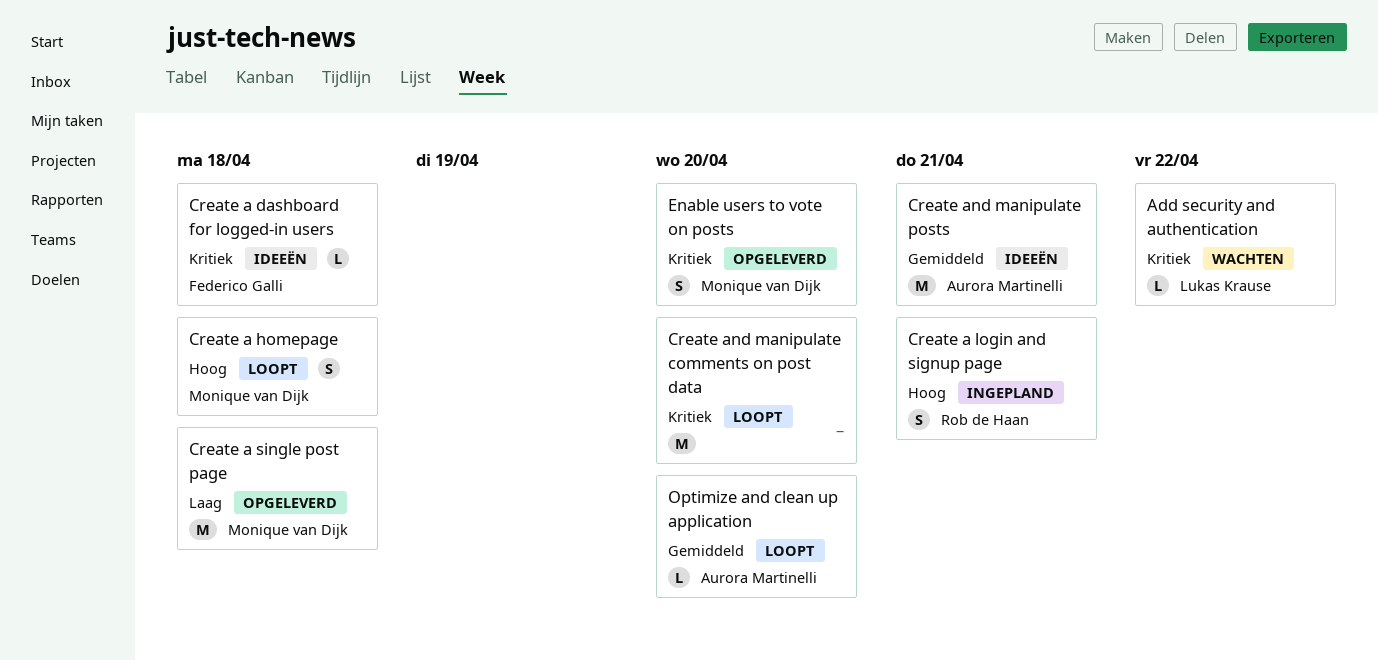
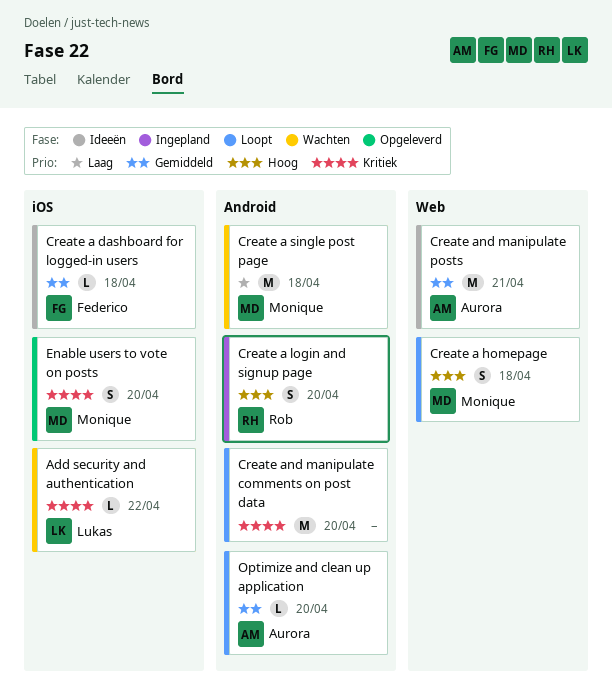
Create a dashboard for logged-in users, priority: Kritiek -> Gemiddeld
Create a login and signup page, due: Apr 21 -> Apr 20
Create a single post page, status: Opgeleverd -> Wachten

